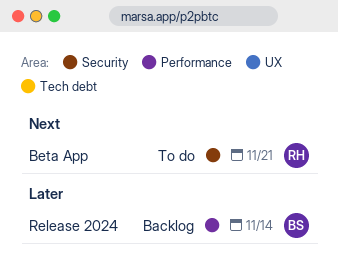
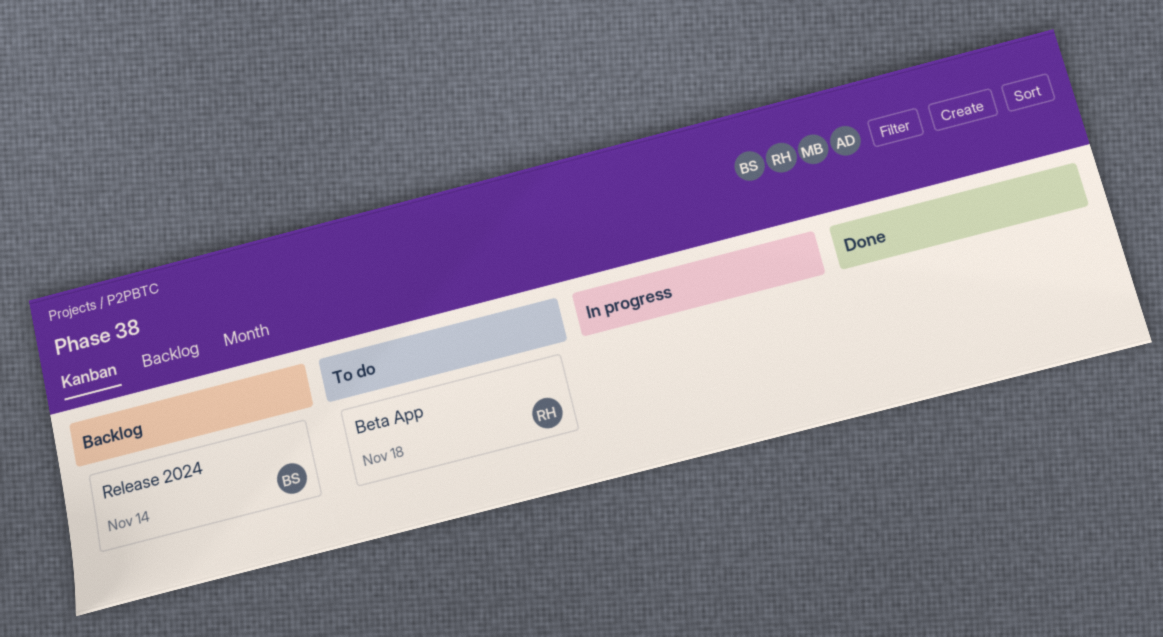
Beta App, due: Nov 21 -> Nov 18

